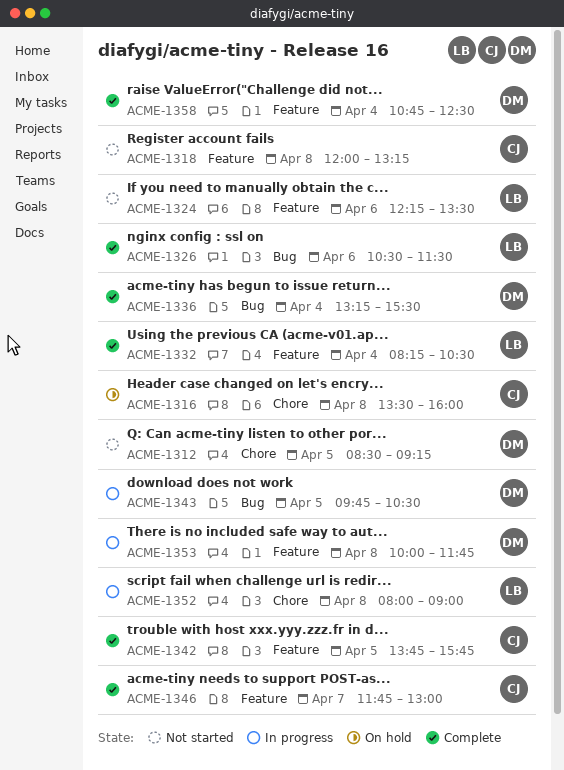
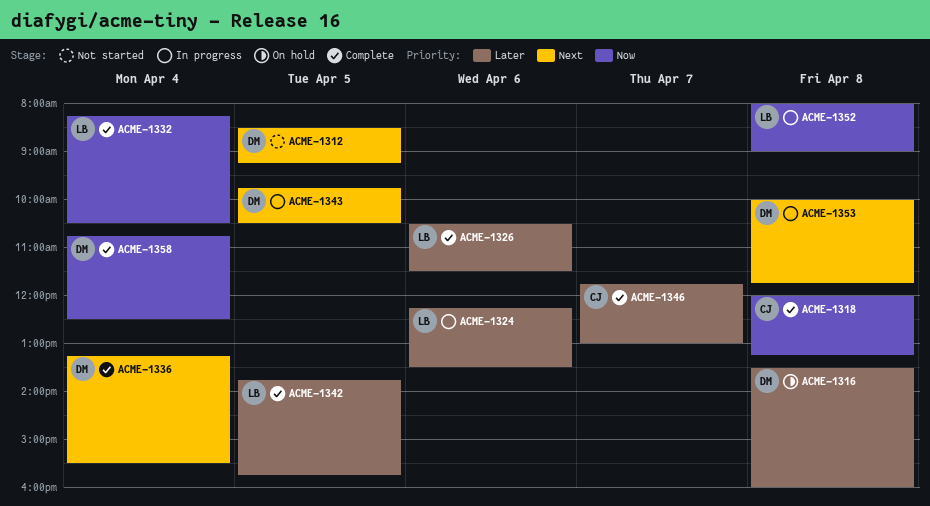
ACME-1316, owner: CJ -> DM
ACME-1318, status: Not started -> Complete
ACME-1324, status: Not started -> In progress
ACME-1342, owner: CJ -> LB

